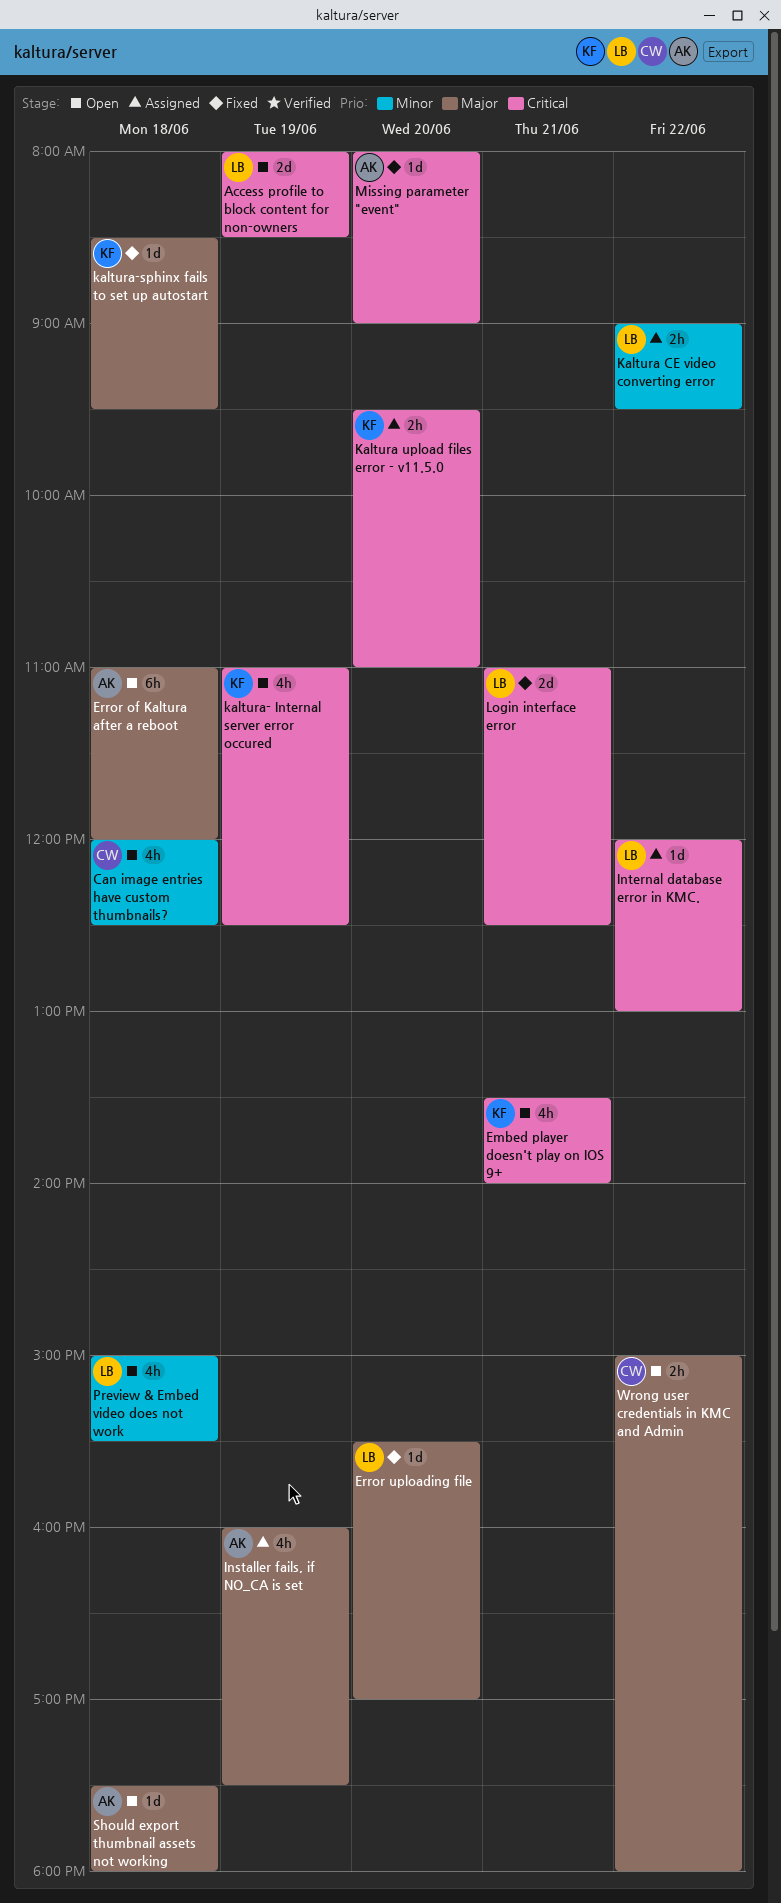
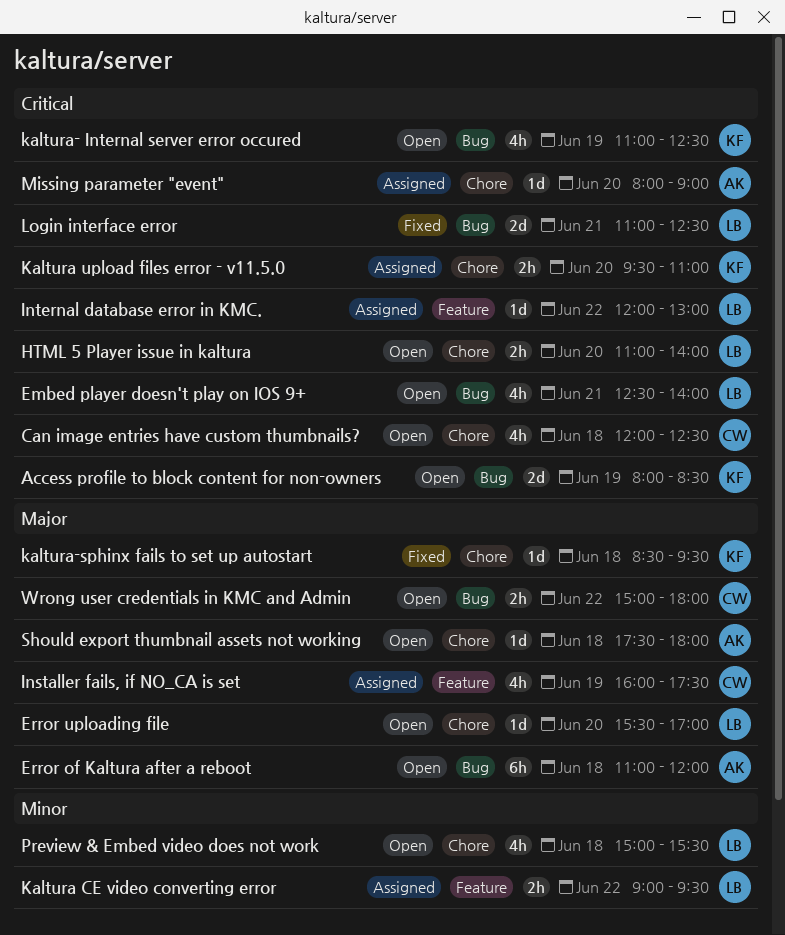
Access profile to block content for non-owners, owner: LB -> KF
Can image entries have custom thumbnails?, priority: Minor -> Critical
Embed player doesn't play on IOS 9+, owner: KF -> LB
Embed player doesn't play on IOS 9+, begins: 13:30 -> 12:30
Error uploading file, status: Fixed -> Open
HTML 5 Player issue in kaltura: none -> present
Installer fails, if NO_CA is set, owner: AK -> CW
Missing parameter "event", status: Fixed -> Assigned

